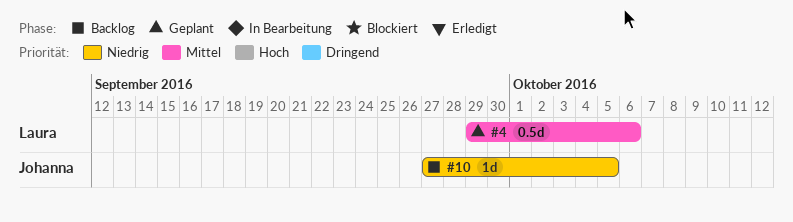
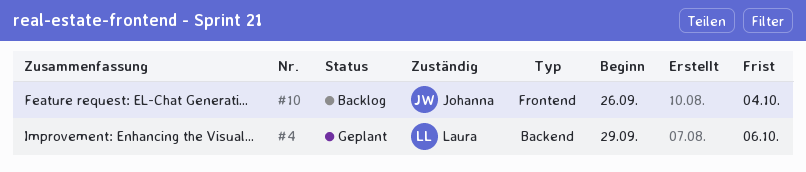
#10, start: Sep 27 -> Sep 26
#10, due: Oct 5 -> Oct 4

